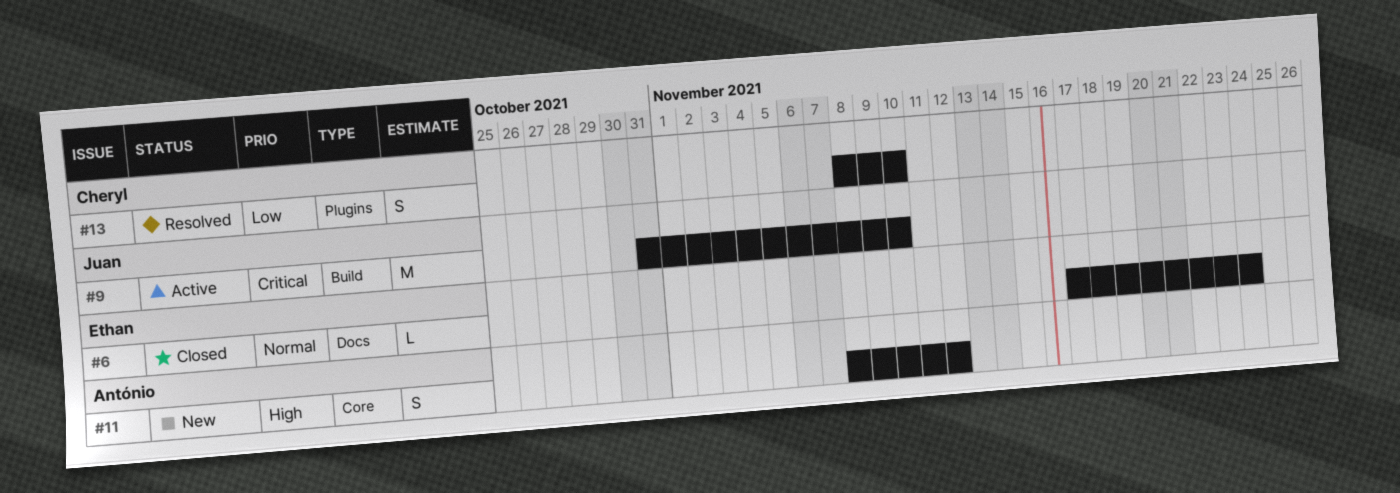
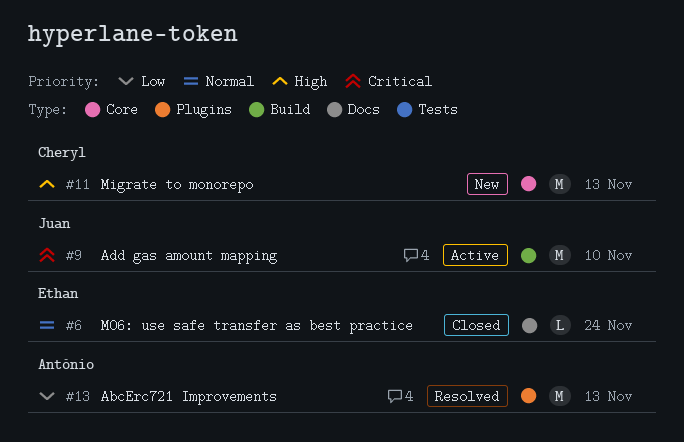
#11, owner: António -> Cheryl
#11, estimate: S -> M
#11, due: Nov 12 -> Nov 13
#13, owner: Cheryl -> António
#13, estimate: S -> M
#13, due: Nov 10 -> Nov 13

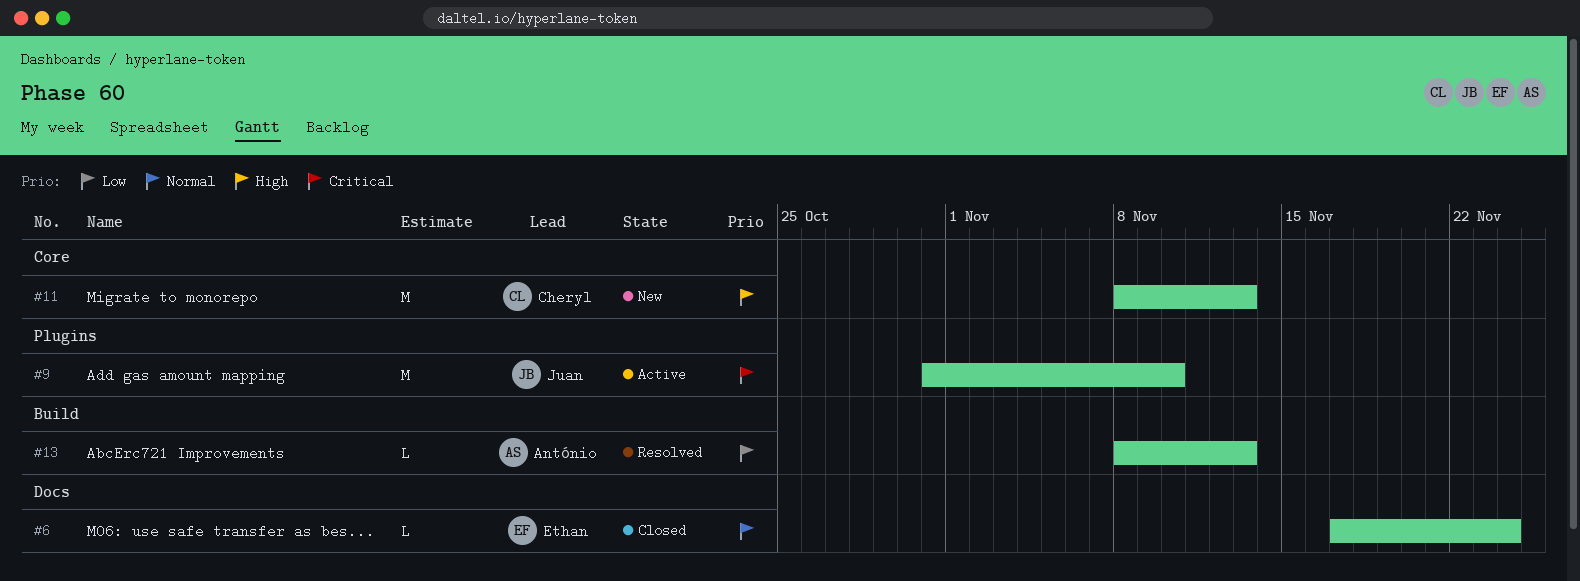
#9, label: Build -> Plugins
#13, label: Plugins -> Build
#13, estimate: M -> L

